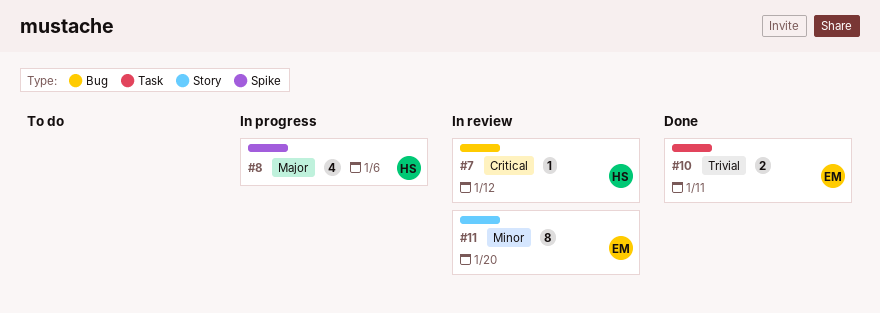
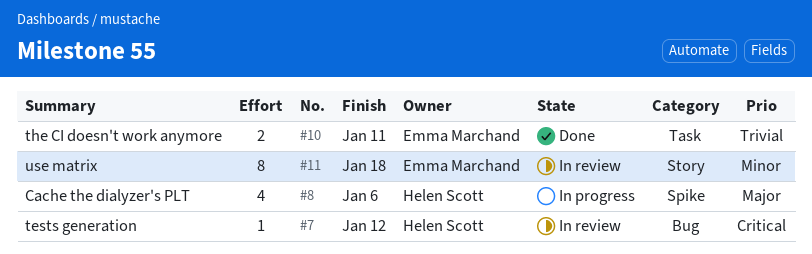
#11, due: Jan 20 -> Jan 18

